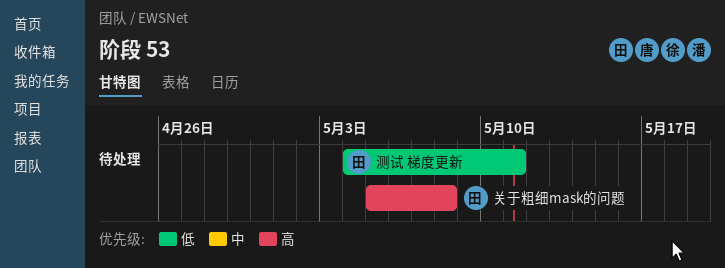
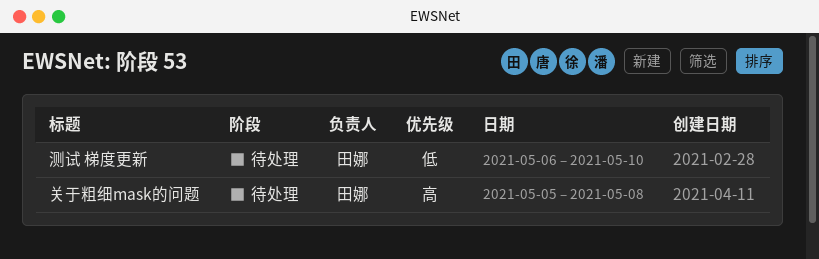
测试 梯度更新, start: May 4 -> May 6
测试 梯度更新, due: May 11 -> May 10

